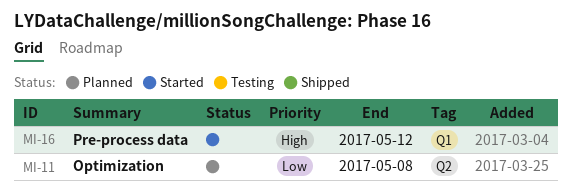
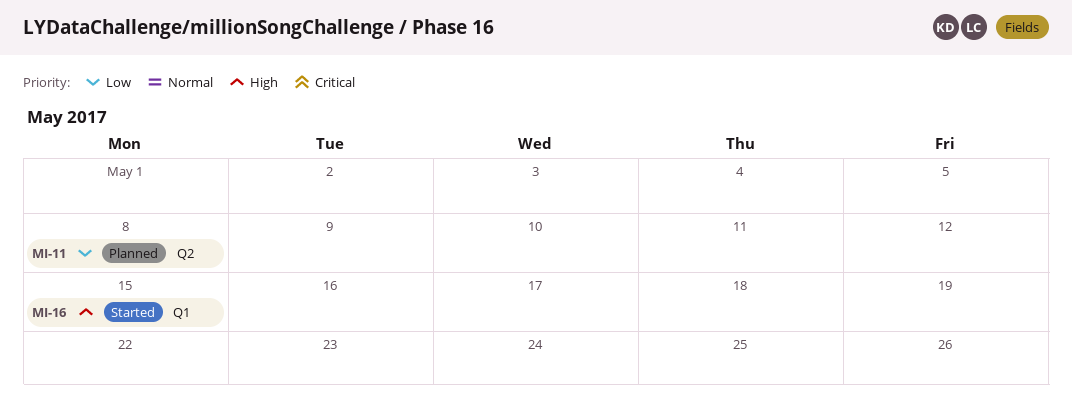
MI-16, due: May 12 -> May 15

